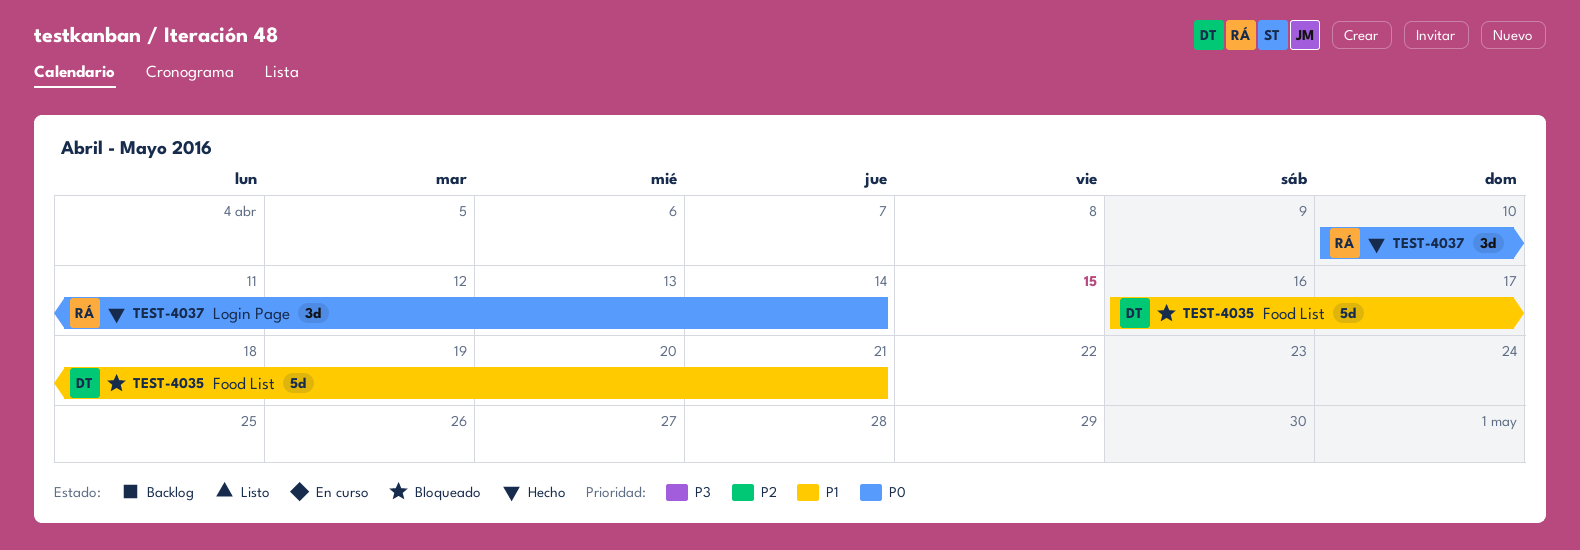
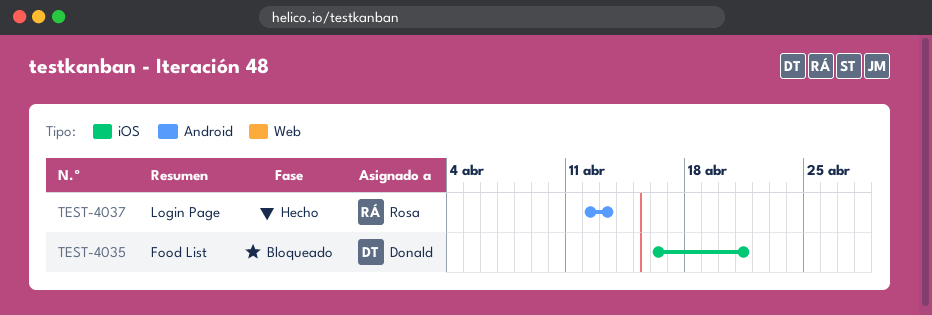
TEST-4037, start: Apr 10 -> Apr 12
TEST-4037, due: Apr 14 -> Apr 13

